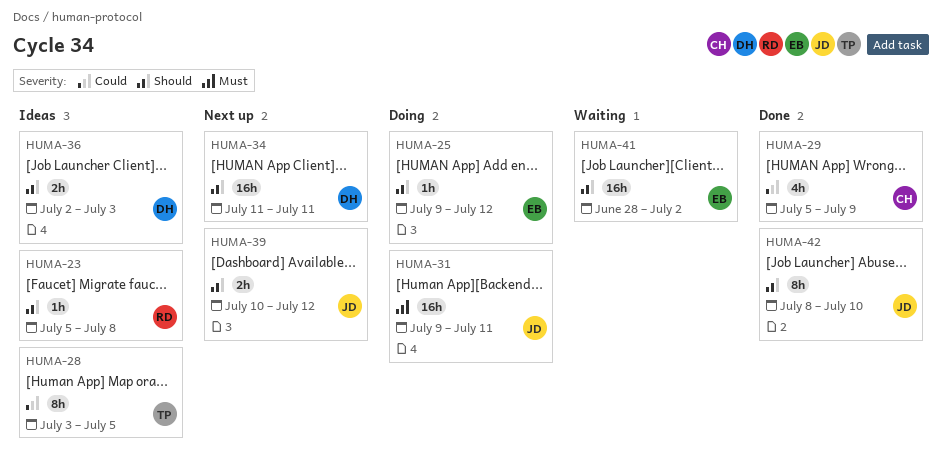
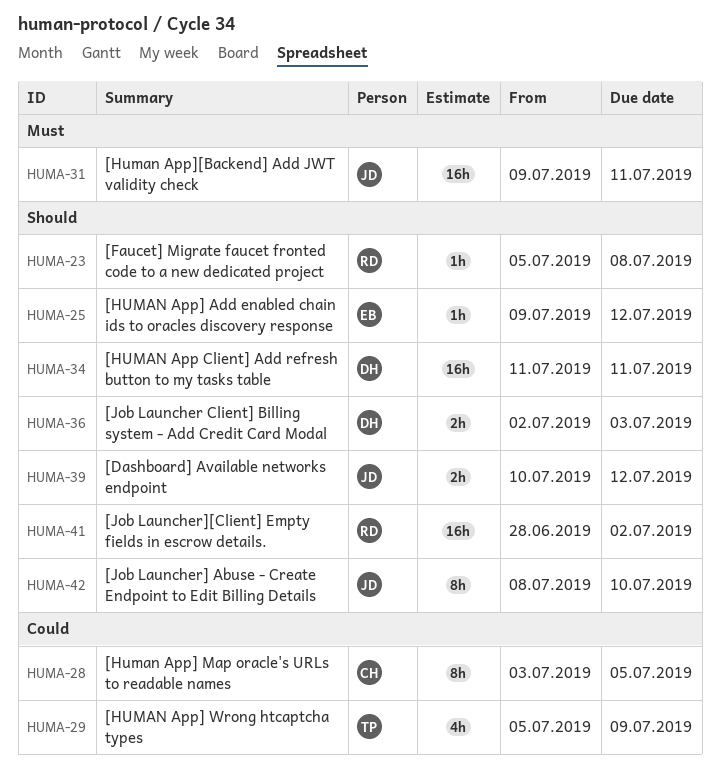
HUMA-28, owner: TP -> CH
HUMA-29, owner: CH -> TP
HUMA-41, owner: EB -> RD

